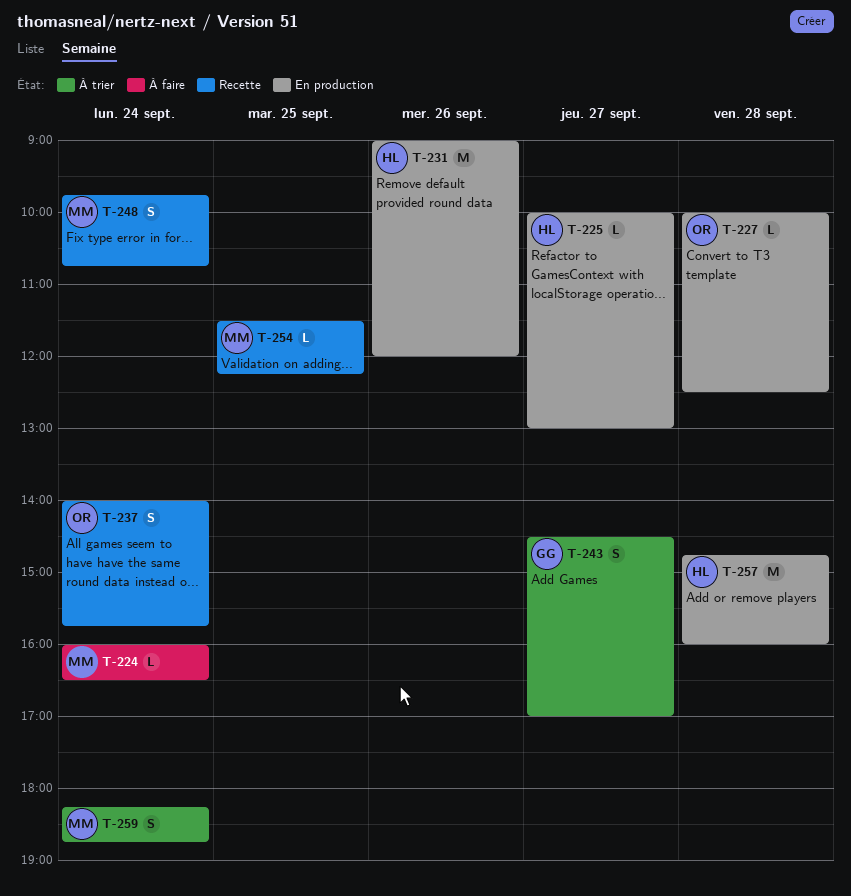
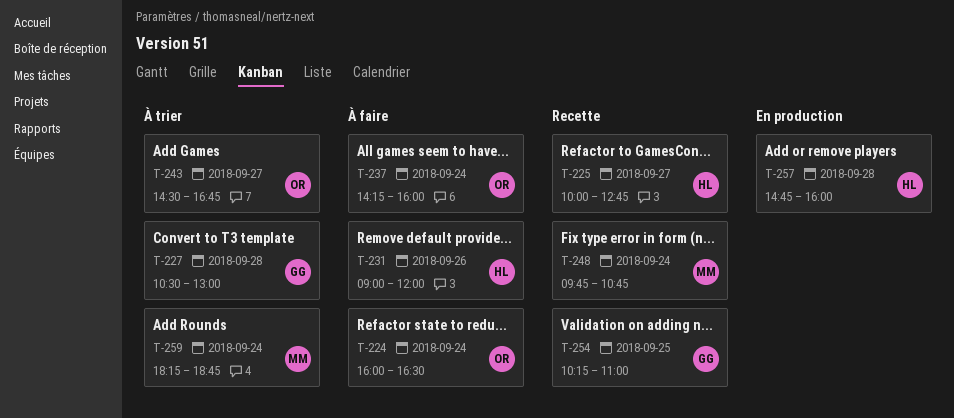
T-224, owner: MM -> OR
T-225, status: En production -> Recette
T-225, ends: 13:00 -> 12:45
T-227, status: En production -> À trier
T-227, owner: OR -> GG
T-227, begins: 10:00 -> 10:30
T-227, ends: 12:30 -> 13:00
T-231, status: En production -> À faire
T-237, status: Recette -> À faire
T-237, begins: 14:00 -> 14:15
T-237, ends: 15:45 -> 16:00
T-243, owner: GG -> OR
T-243, ends: 17:00 -> 16:45
T-254, owner: MM -> GG
T-254, begins: 11:30 -> 10:15
T-254, ends: 12:15 -> 11:00

